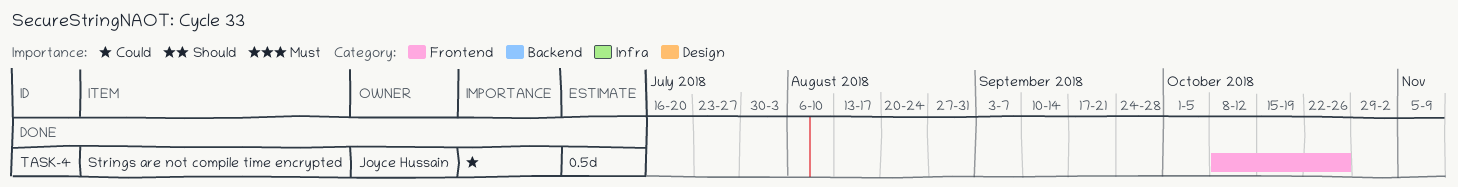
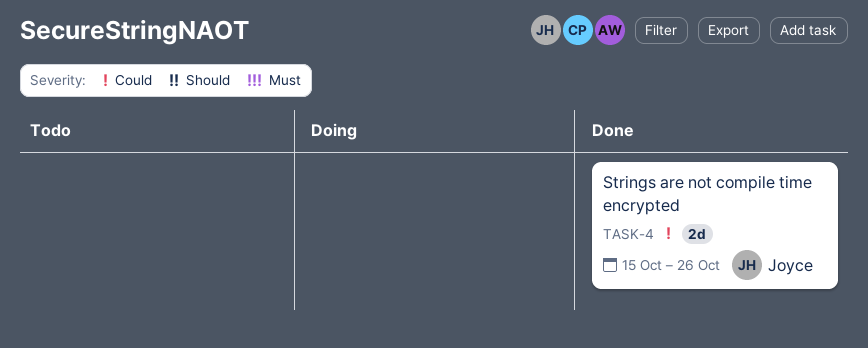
TASK-4, estimate: 0.5d -> 2d
TASK-4, start: Oct 8 -> Oct 15

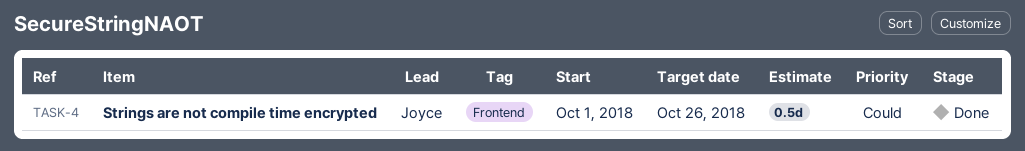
TASK-4, estimate: 2d -> 0.5d
TASK-4, start: Oct 15 -> Oct 1

